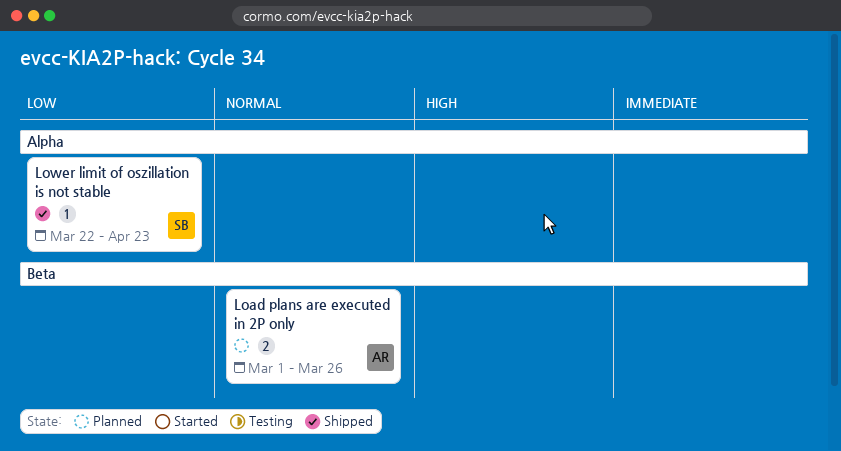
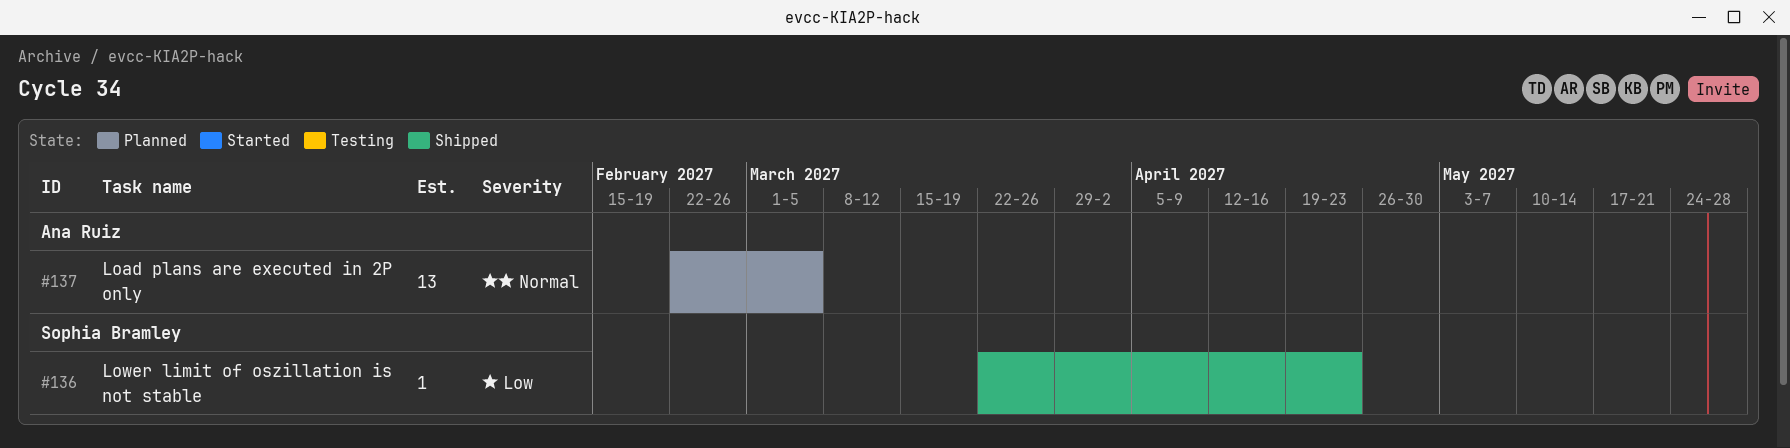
Load plans are executed in 2P only, estimate: 2 -> 13
Load plans are executed in 2P only, start: Mar 1 -> Feb 22
Load plans are executed in 2P only, due: Mar 26 -> Mar 5

